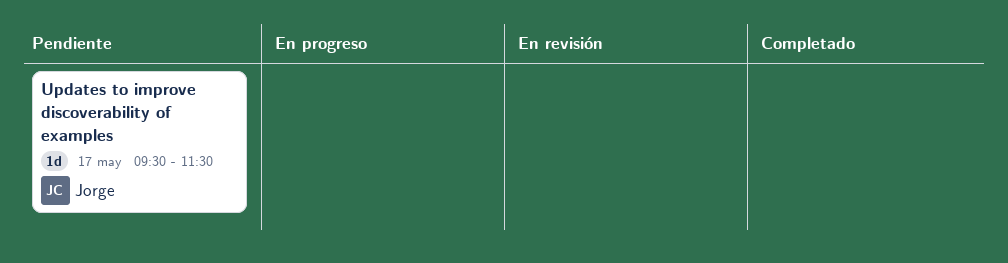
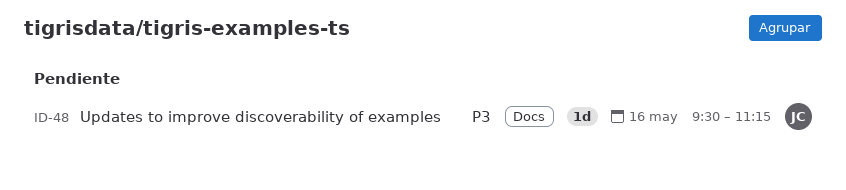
Updates to improve discoverability of examples, day: May 17 -> May 16
Updates to improve discoverability of examples, ends: 11:30 -> 11:15

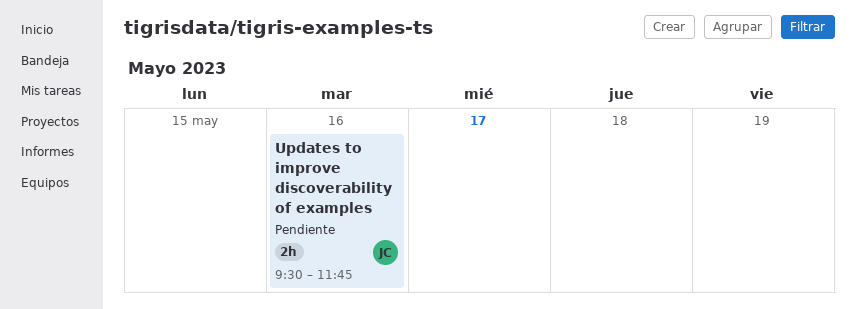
Updates to improve discoverability of examples, estimate: 1d -> 2h
Updates to improve discoverability of examples, ends: 11:15 -> 11:45

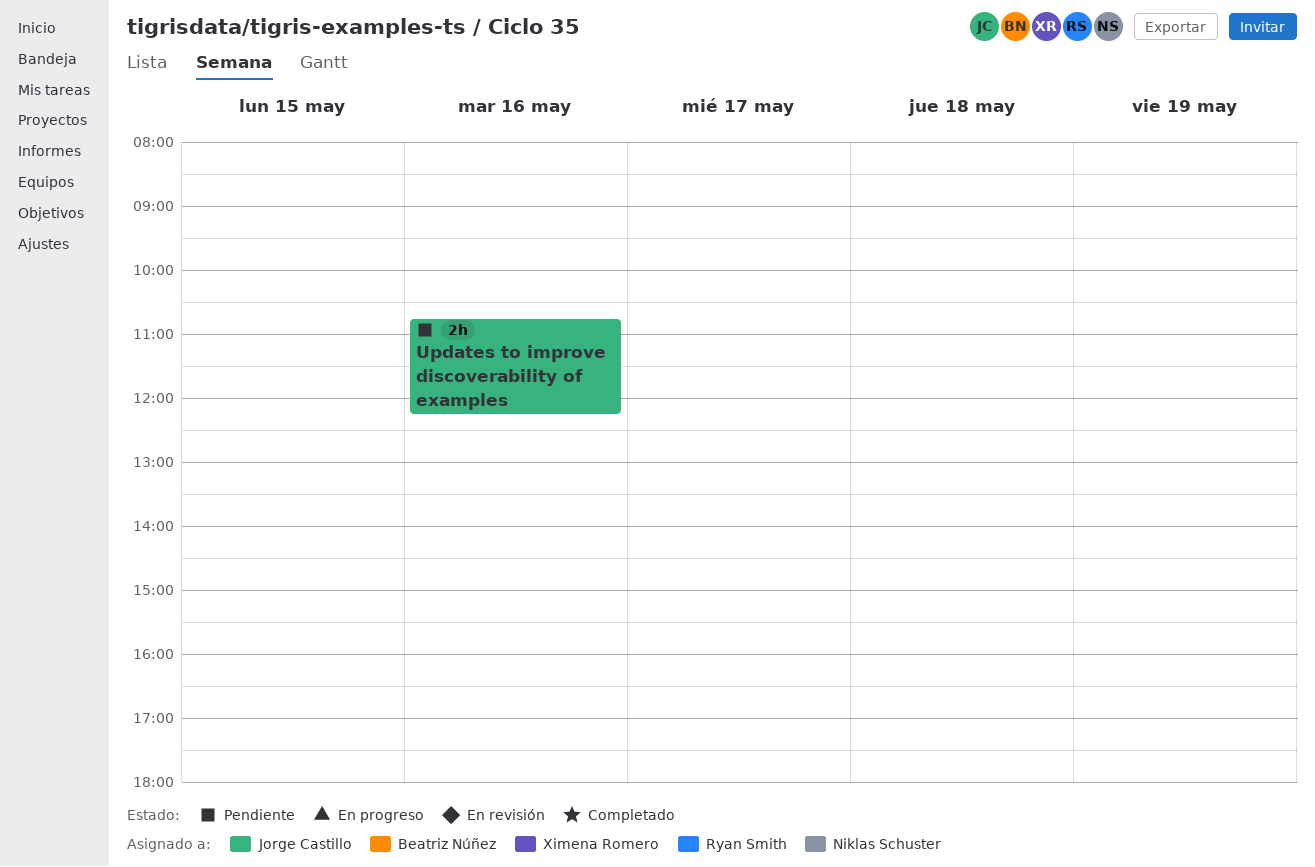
Updates to improve discoverability of examples, begins: 09:30 -> 10:45
Updates to improve discoverability of examples, ends: 11:45 -> 12:15

